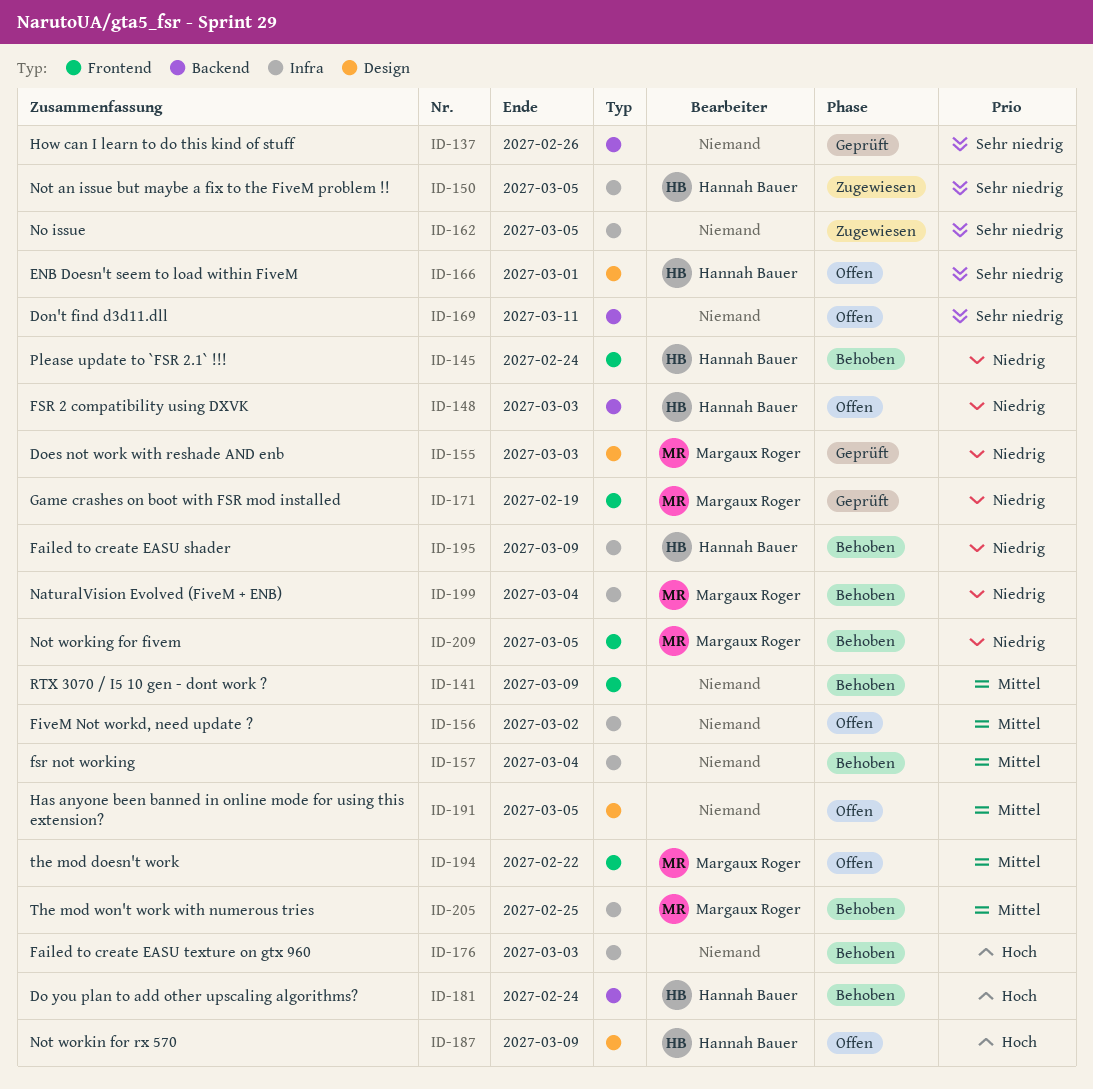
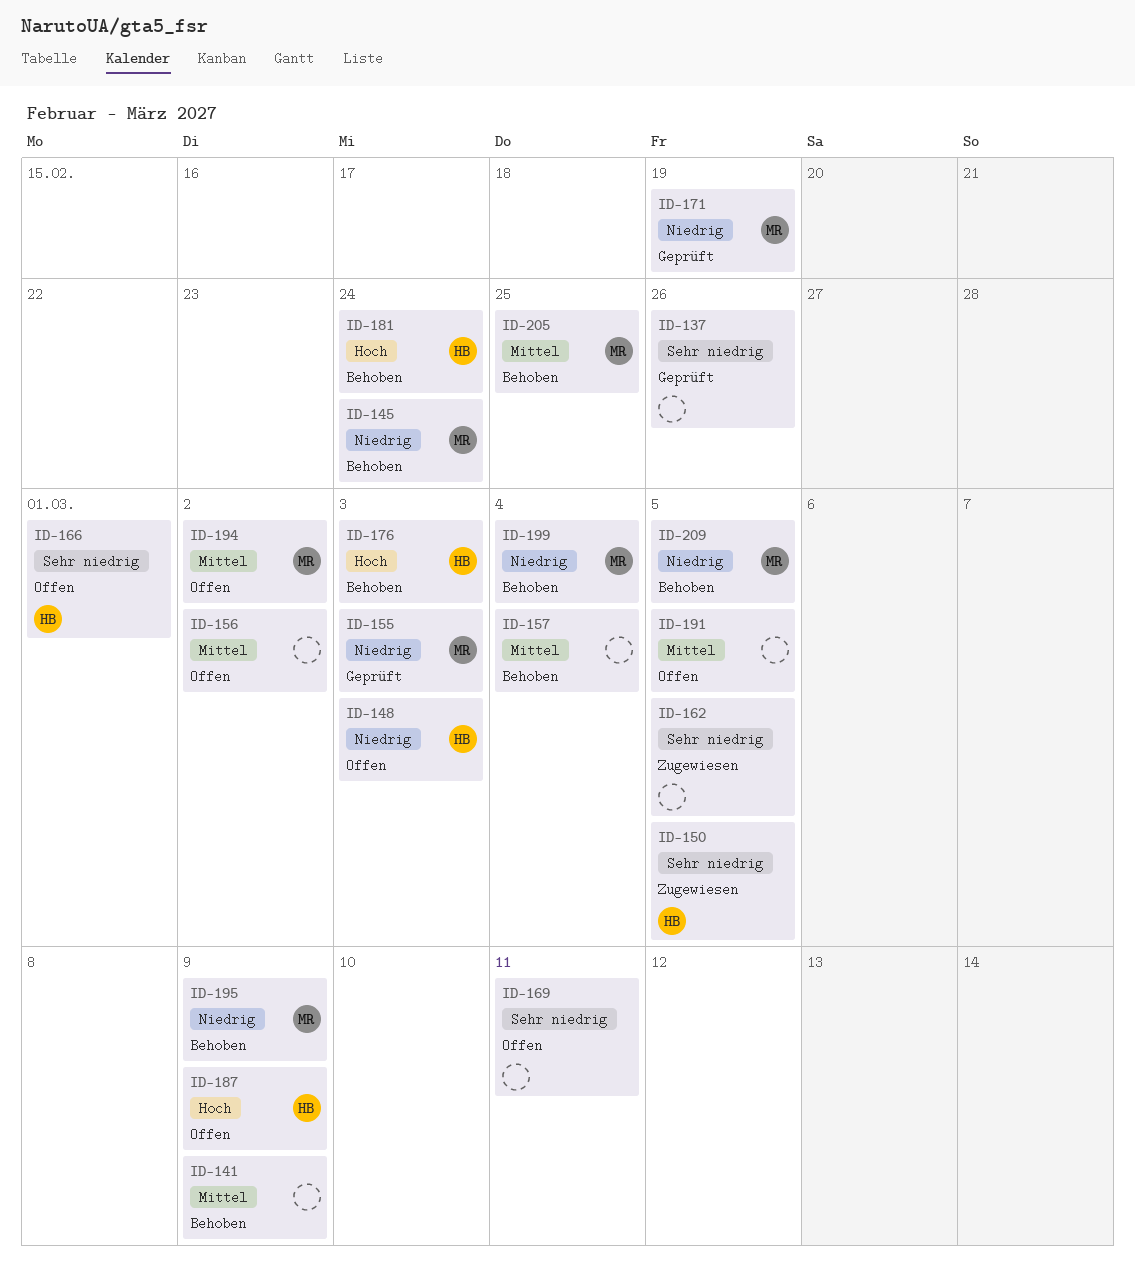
ID-145, owner: Hannah Bauer -> Margaux Roger
ID-176, owner: none -> Hannah Bauer
ID-194, due: Feb 22 -> Mar 2
ID-195, owner: Hannah Bauer -> Margaux Roger

